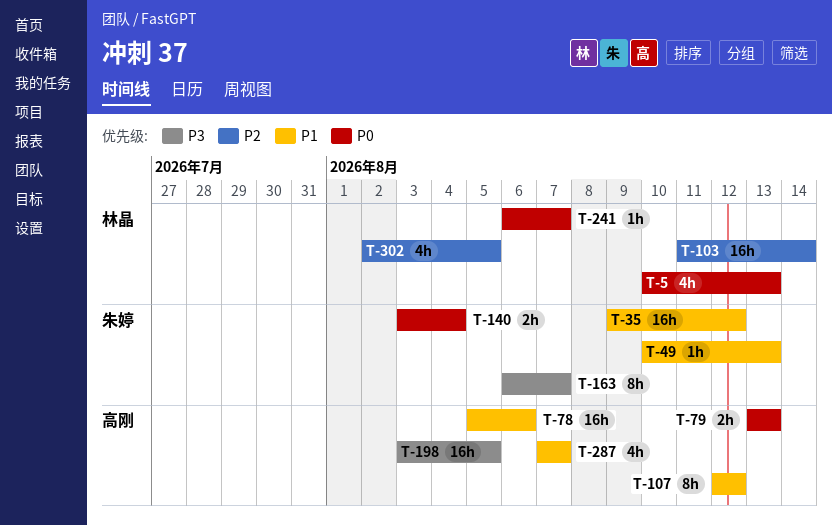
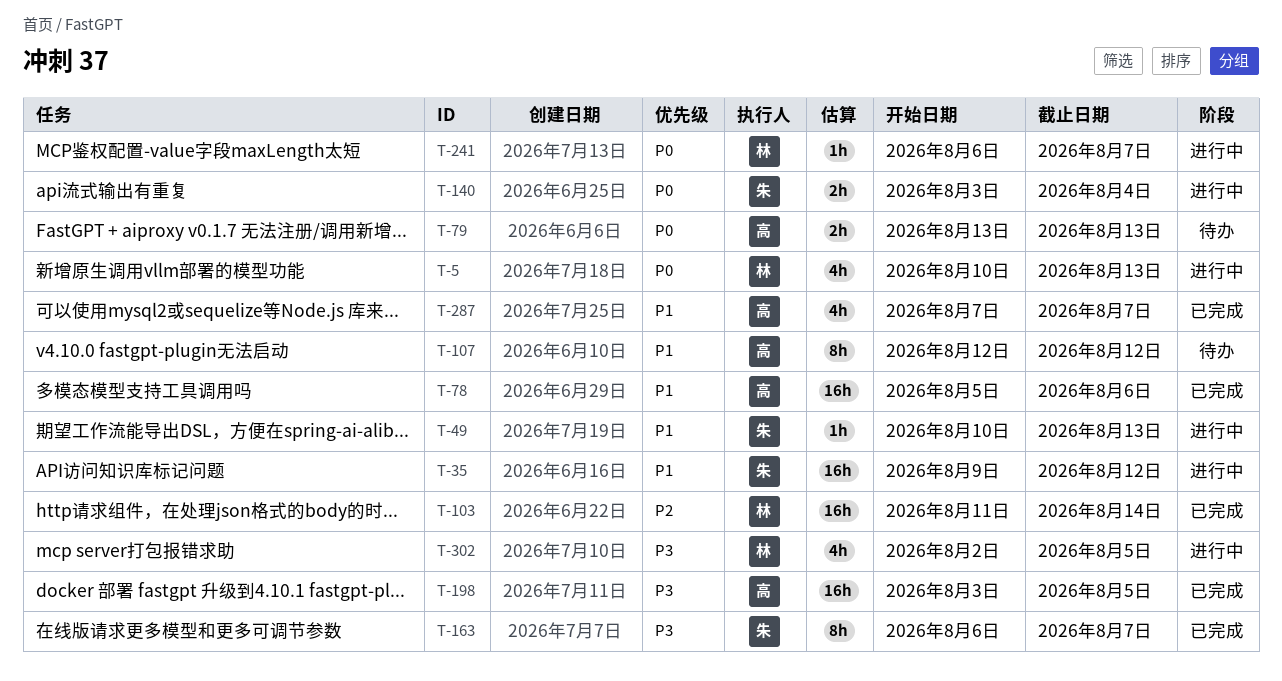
T-302, priority: P2 -> P3

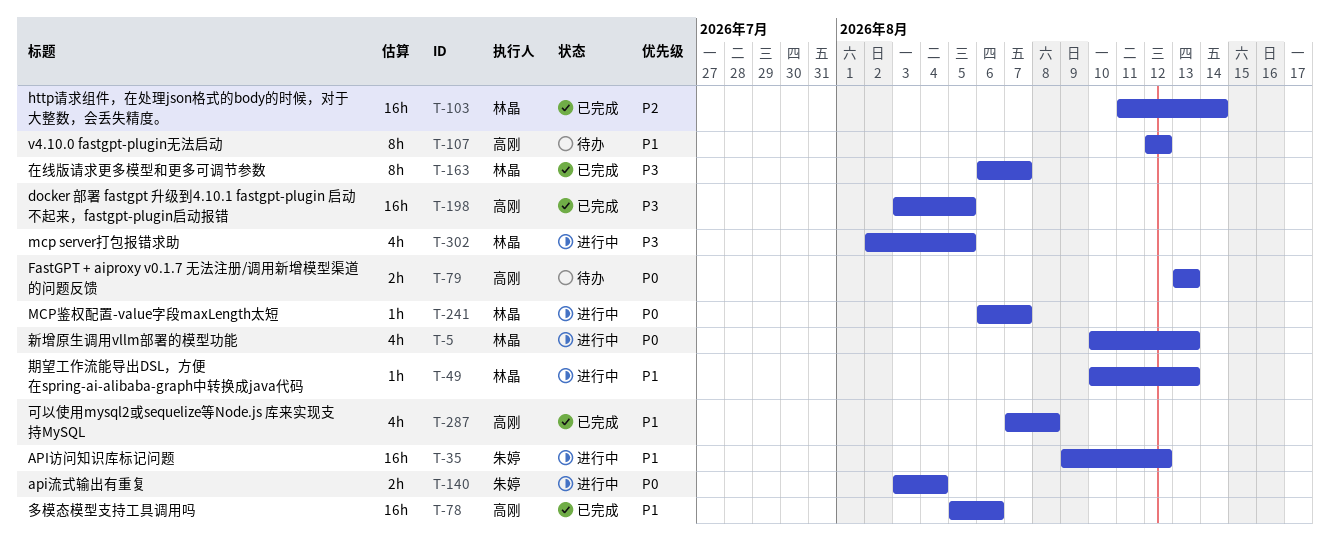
T-49, owner: 朱婷 -> 林晶
T-163, owner: 朱婷 -> 林晶
T-287, due: Aug 7 -> Aug 8

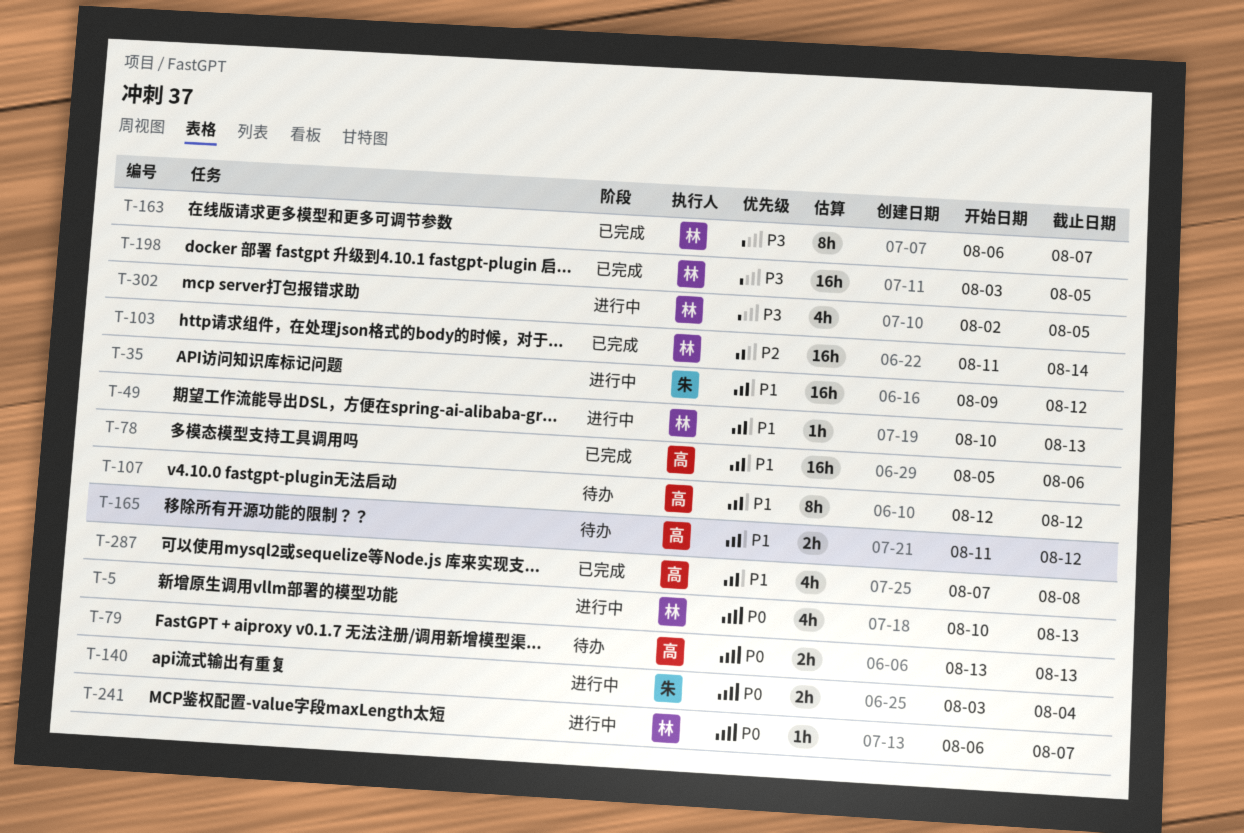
T-165: none -> present
T-198, owner: 高刚 -> 林晶

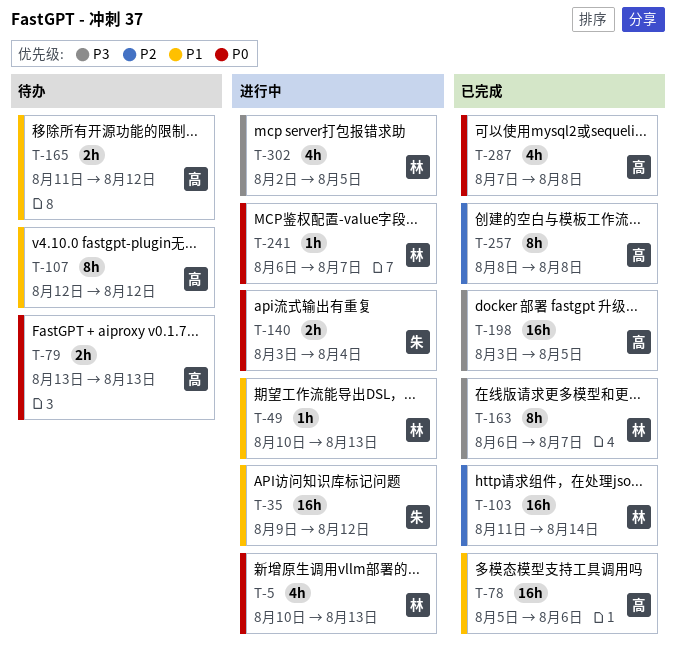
T-198, owner: 林 -> 高
T-257: none -> present
T-287, priority: P1 -> P0

